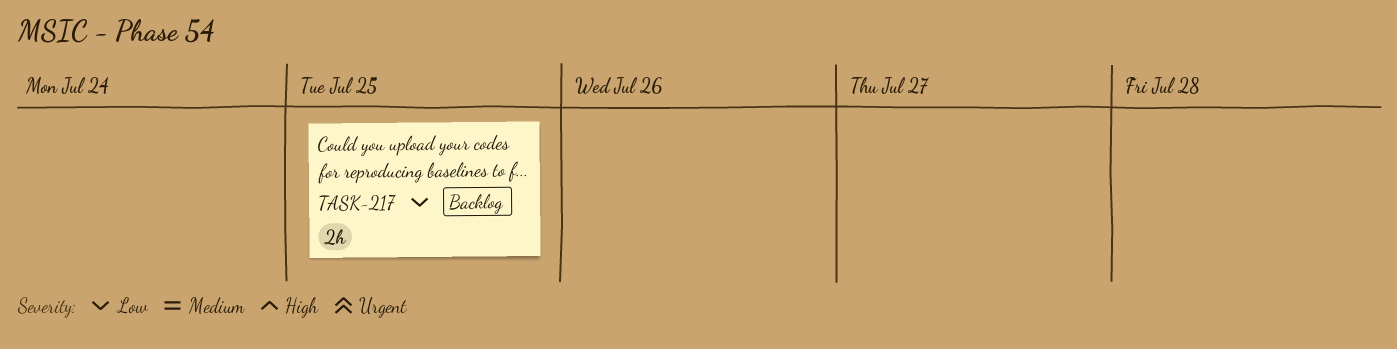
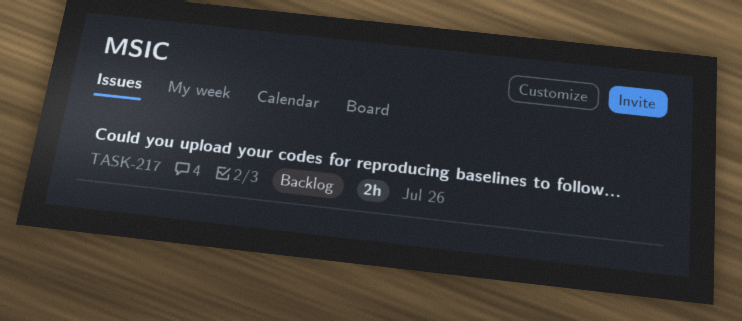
TASK-217, due: Jul 25 -> Jul 26

